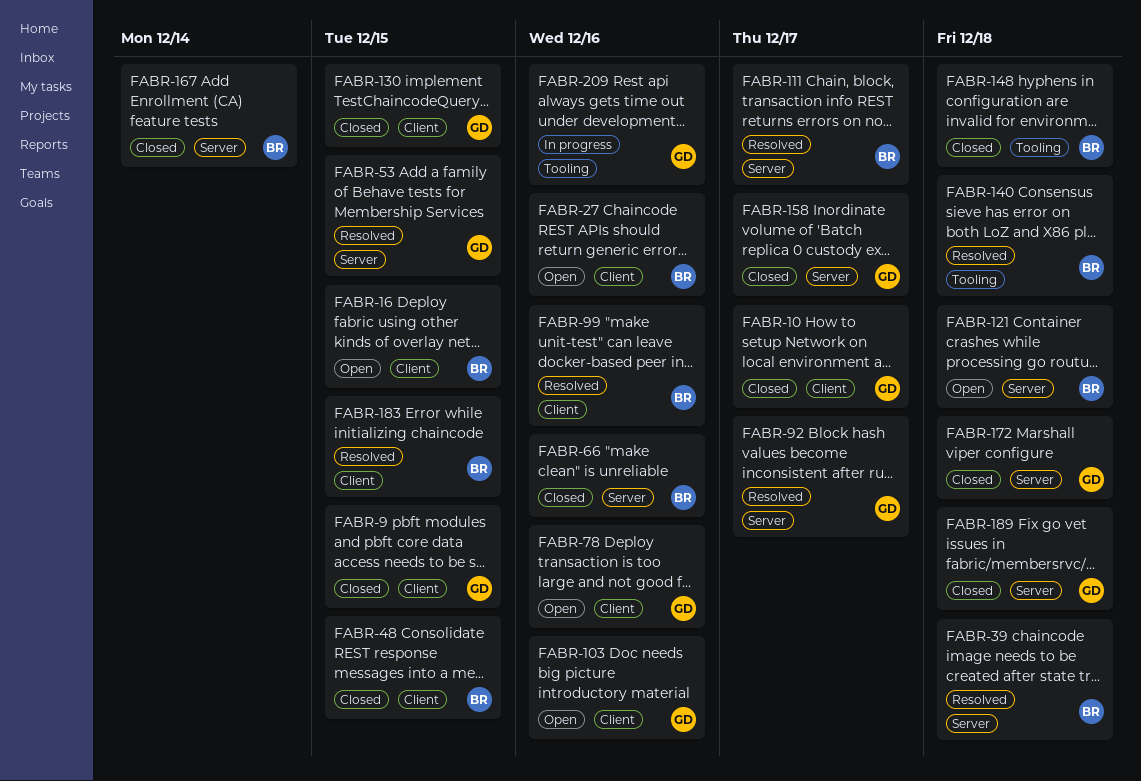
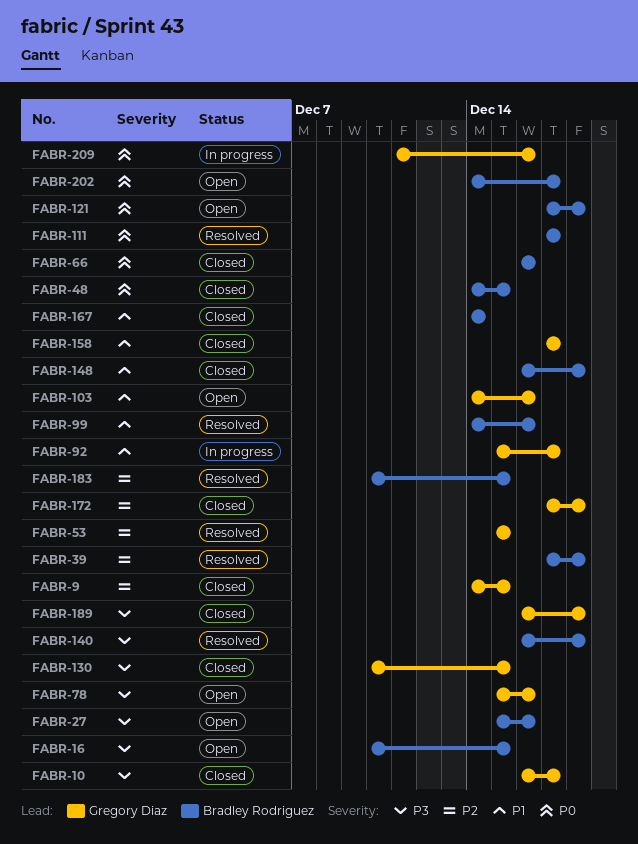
FABR-92, status: Resolved -> In progress
FABR-202: none -> present

